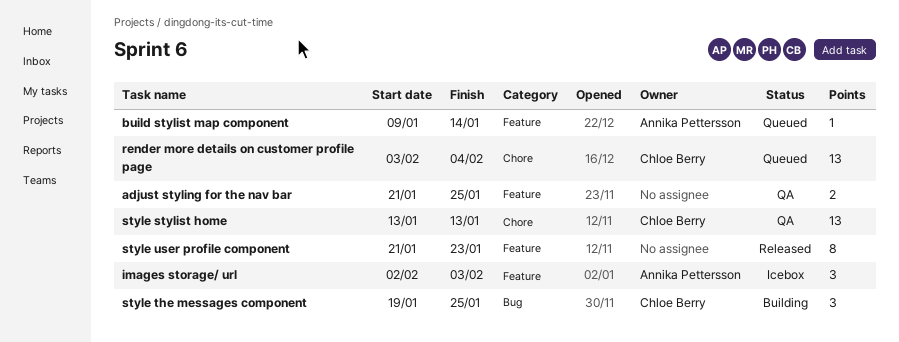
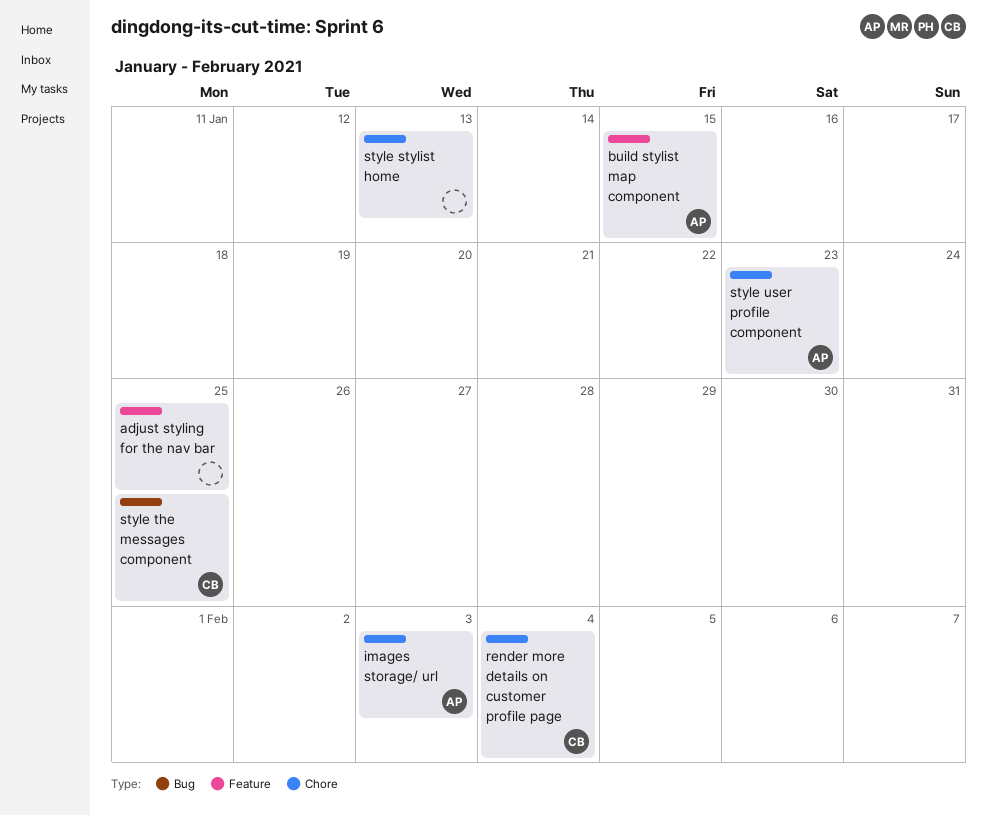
build stylist map component, due: Jan 14 -> Jan 15
images storage/ url, label: Feature -> Chore
style stylist home, owner: Chloe Berry -> none
style user profile component, owner: none -> Annika Pettersson
style user profile component, label: Feature -> Chore

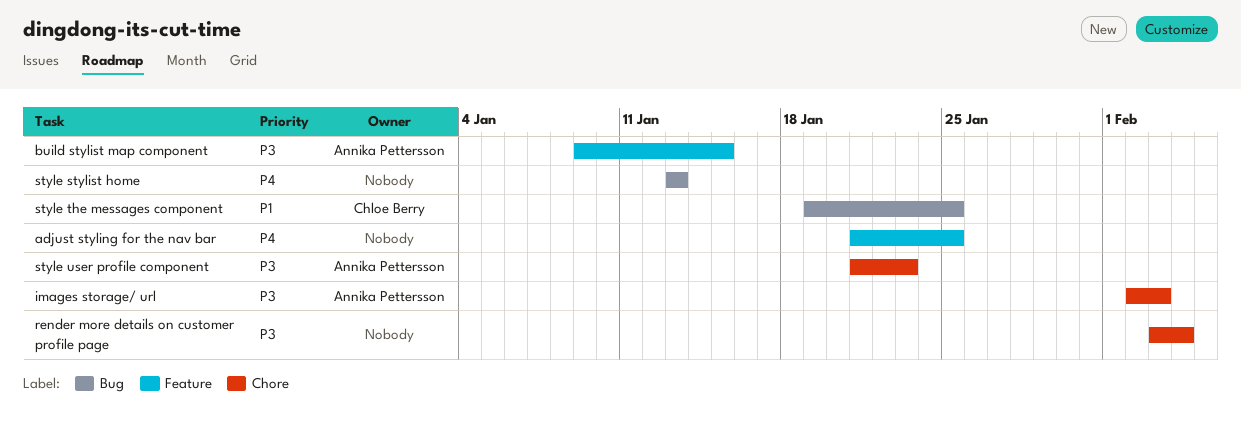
render more details on customer profile page, owner: Chloe Berry -> none
style stylist home, label: Chore -> Bug

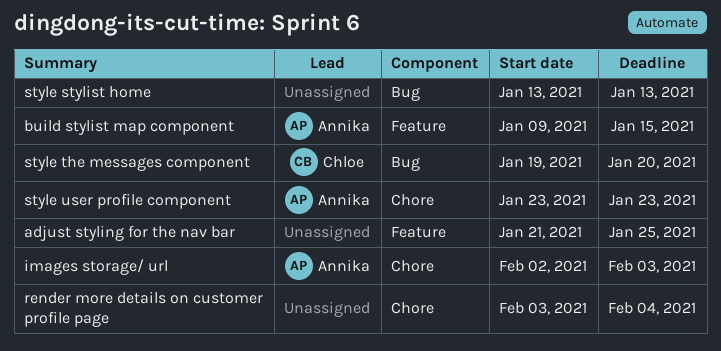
style the messages component, due: Jan 25 -> Jan 20
style user profile component, start: Jan 21 -> Jan 23

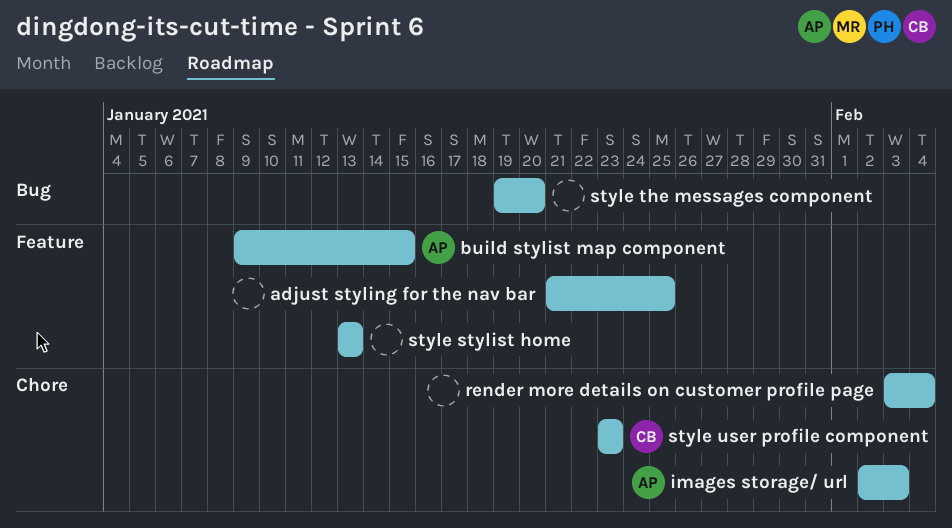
style stylist home, label: Bug -> Feature
style the messages component, owner: Chloe -> none
style user profile component, owner: Annika -> Chloe

